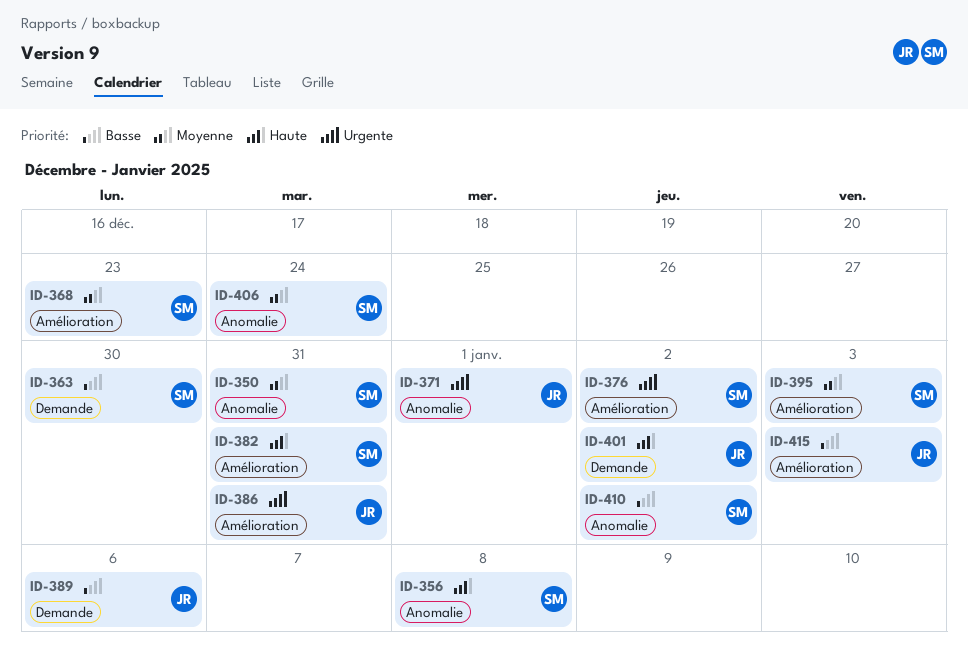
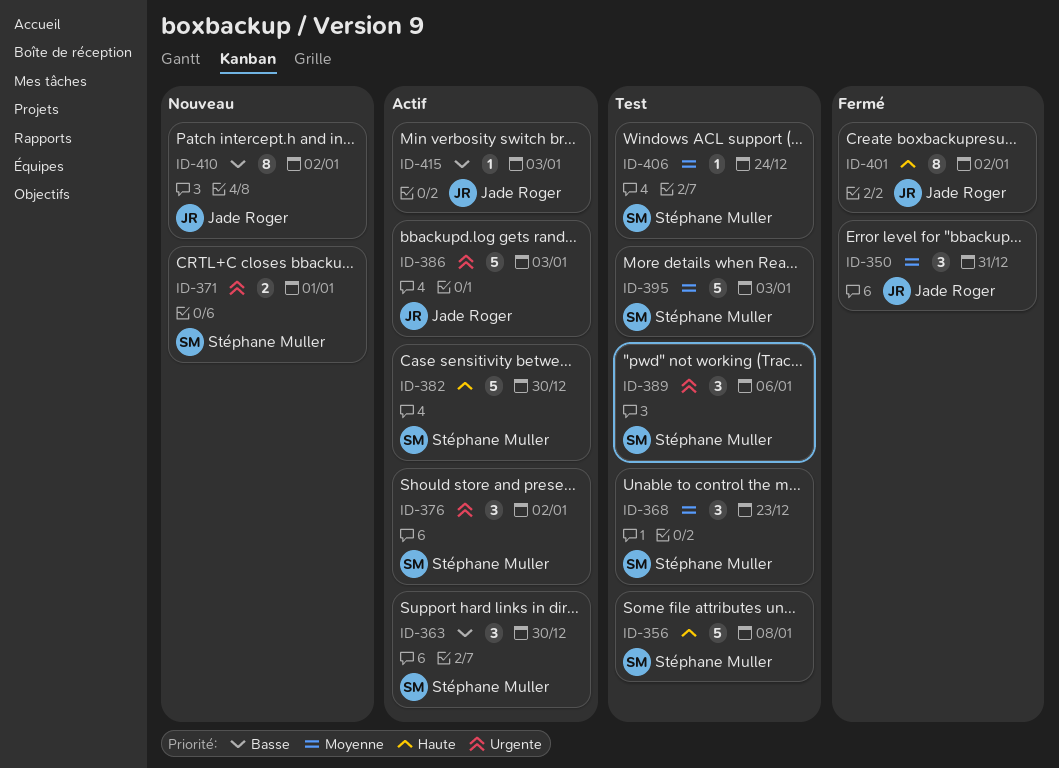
ID-350, owner: Stéphane Muller -> Jade Roger
ID-371, owner: Jade Roger -> Stéphane Muller
ID-382, due: Dec 31 -> Dec 30
ID-386, due: Dec 31 -> Jan 3
ID-389, owner: Jade Roger -> Stéphane Muller
ID-389, priority: Basse -> Urgente
ID-410, owner: Stéphane Muller -> Jade Roger

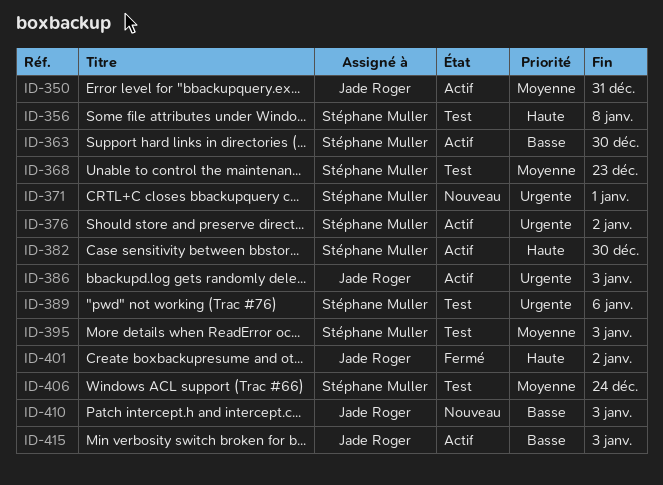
ID-350, status: Fermé -> Actif
ID-410, due: Jan 2 -> Jan 3

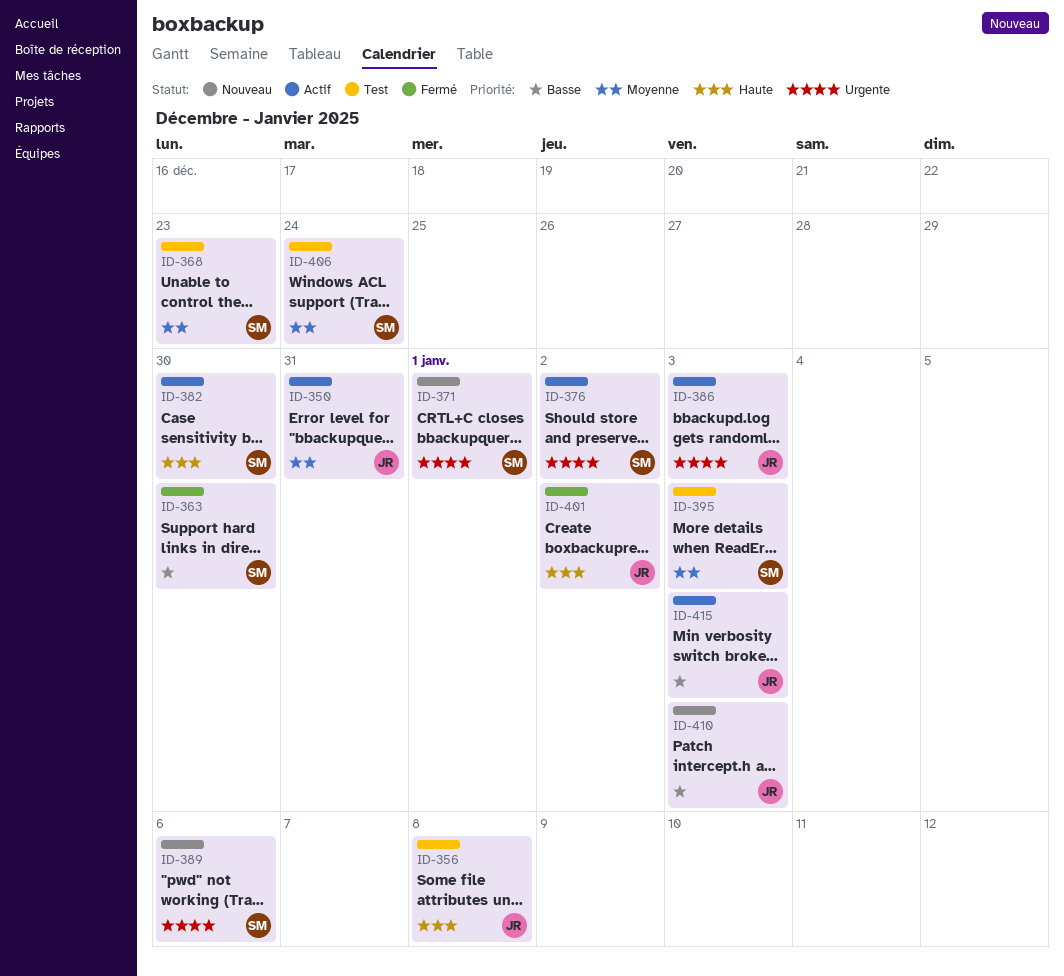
ID-356, owner: Stéphane Muller -> Jade Roger
ID-363, status: Actif -> Fermé
ID-389, status: Test -> Nouveau

